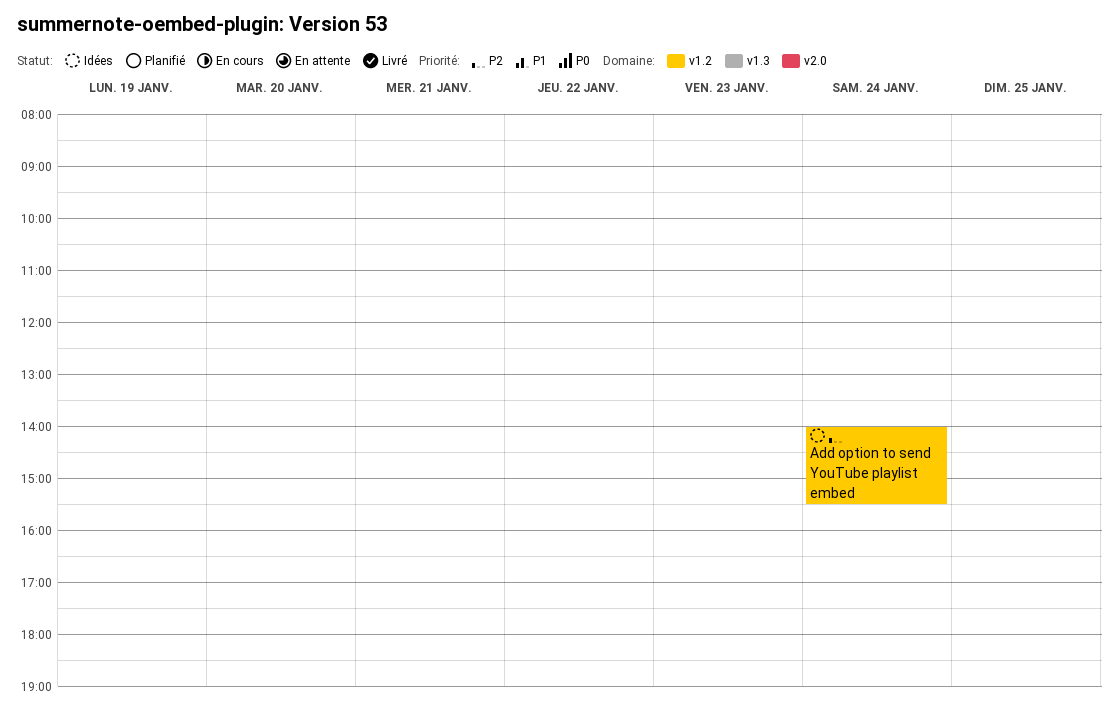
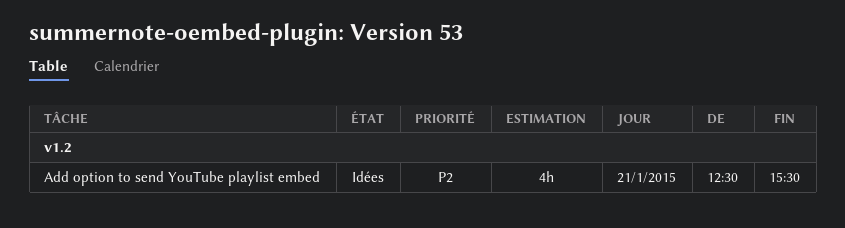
Add option to send YouTube playlist embed, day: Jan 24 -> Jan 21
Add option to send YouTube playlist embed, begins: 14:00 -> 12:30

